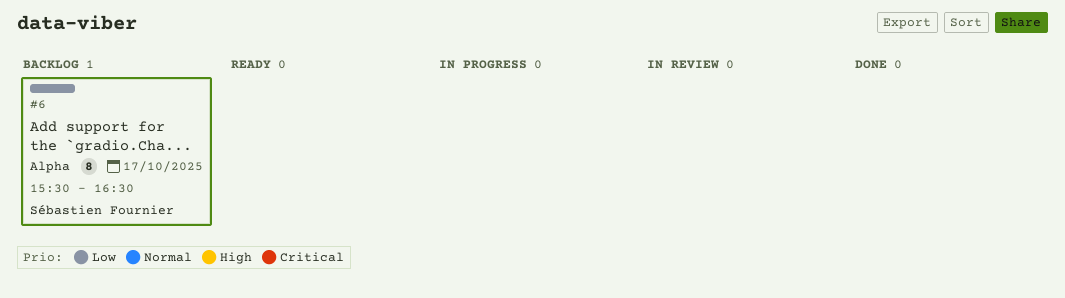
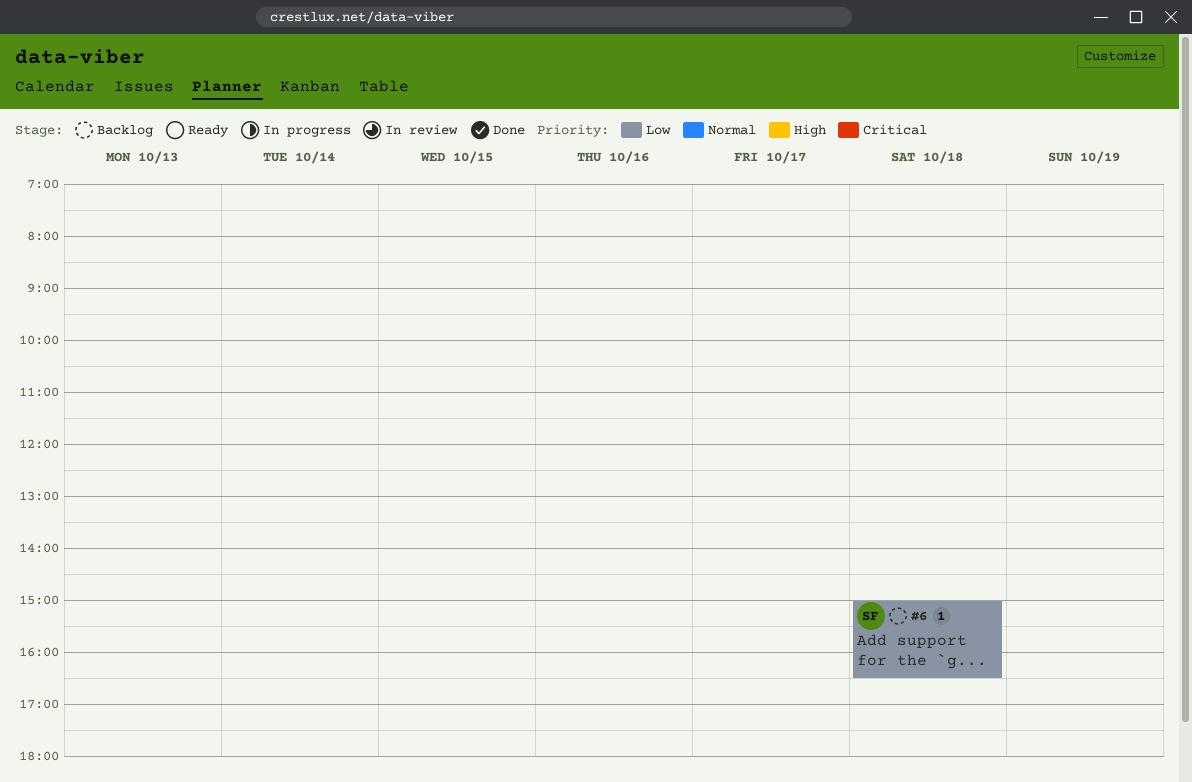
#6, estimate: 8 -> 1
#6, day: Oct 17 -> Oct 18
#6, begins: 15:30 -> 15:00

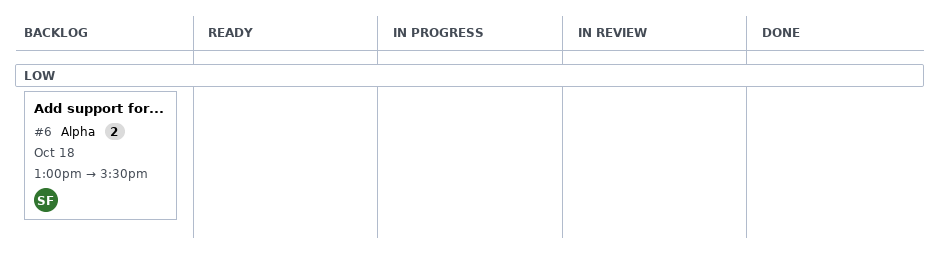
#6, estimate: 1 -> 2
#6, begins: 15:00 -> 13:00
#6, ends: 16:30 -> 15:30

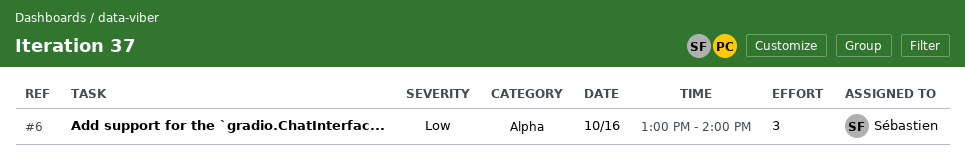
#6, estimate: 2 -> 3
#6, day: Oct 18 -> Oct 16
#6, ends: 15:30 -> 14:00

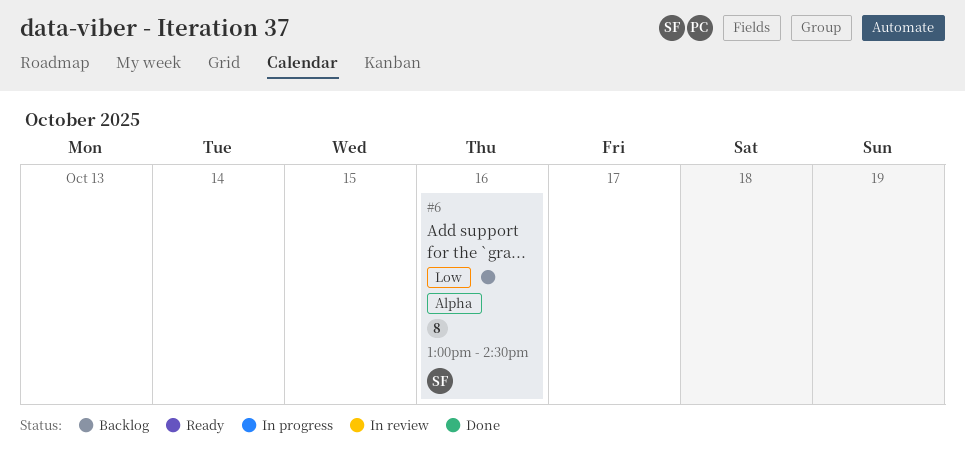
#6, estimate: 3 -> 8
#6, ends: 14:00 -> 14:30

